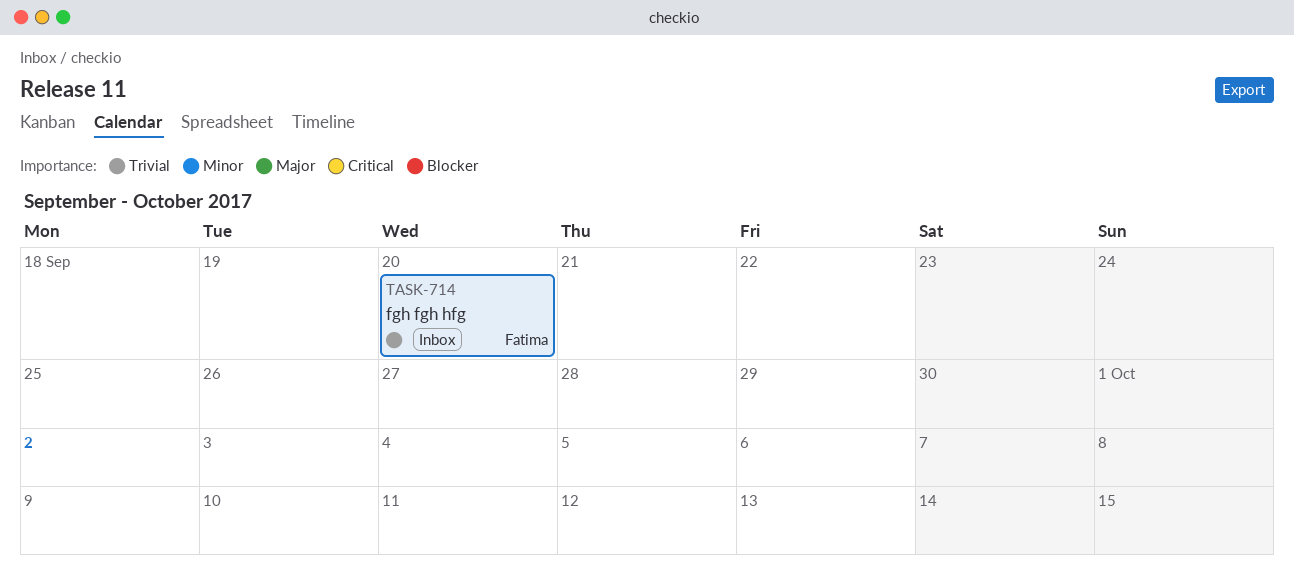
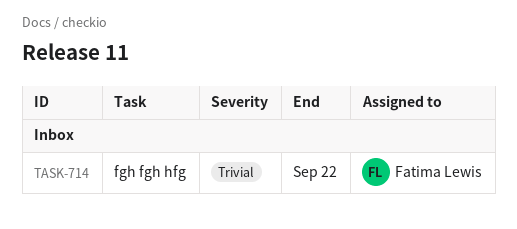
TASK-714, due: Sep 20 -> Sep 22

